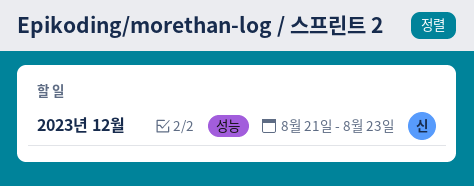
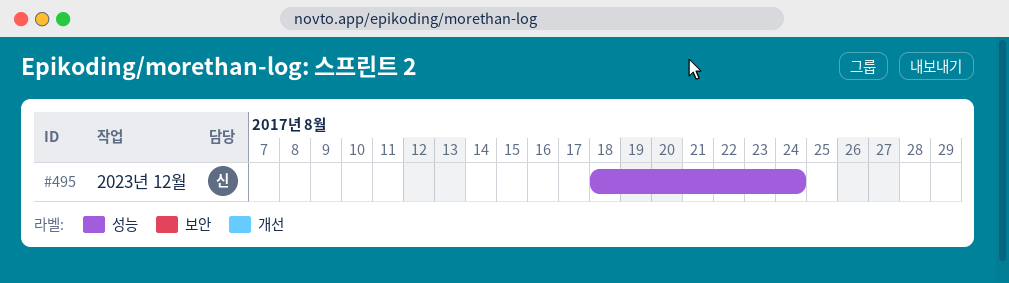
2023년 12월, start: Aug 21 -> Aug 18
2023년 12월, due: Aug 23 -> Aug 24

